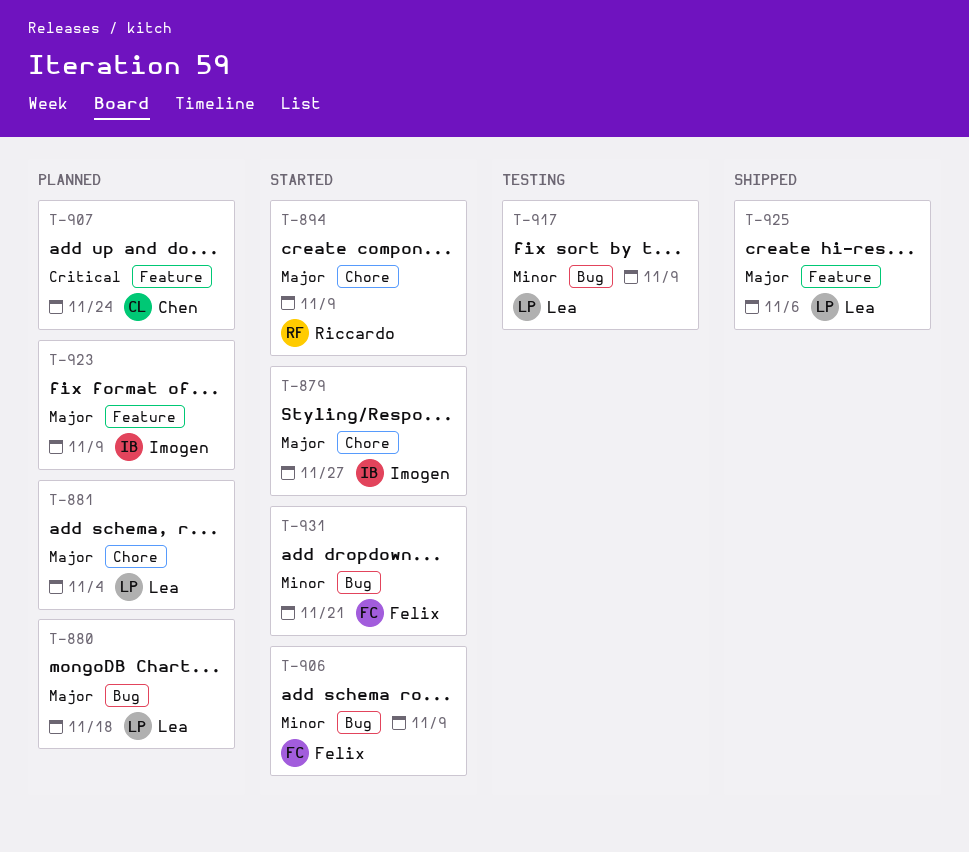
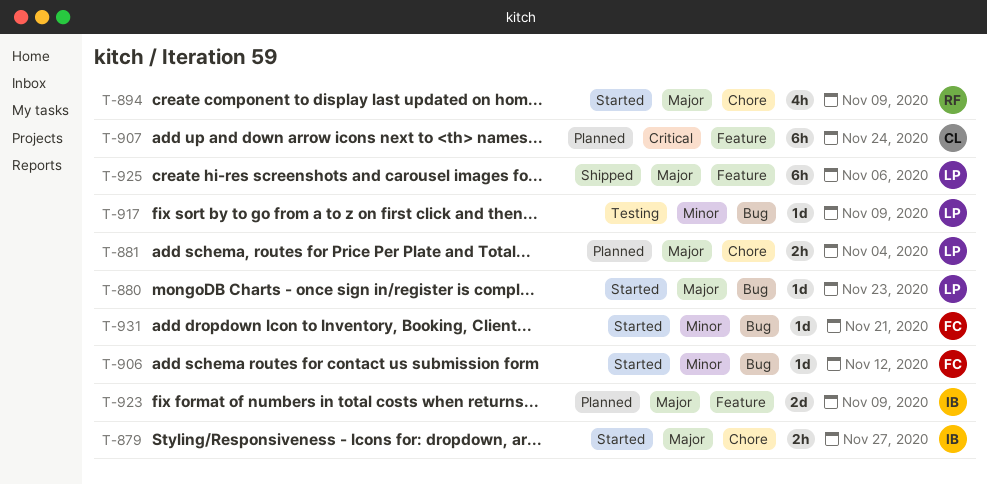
T-880, status: Planned -> Started
T-880, due: Nov 18 -> Nov 23
T-906, due: Nov 9 -> Nov 12

